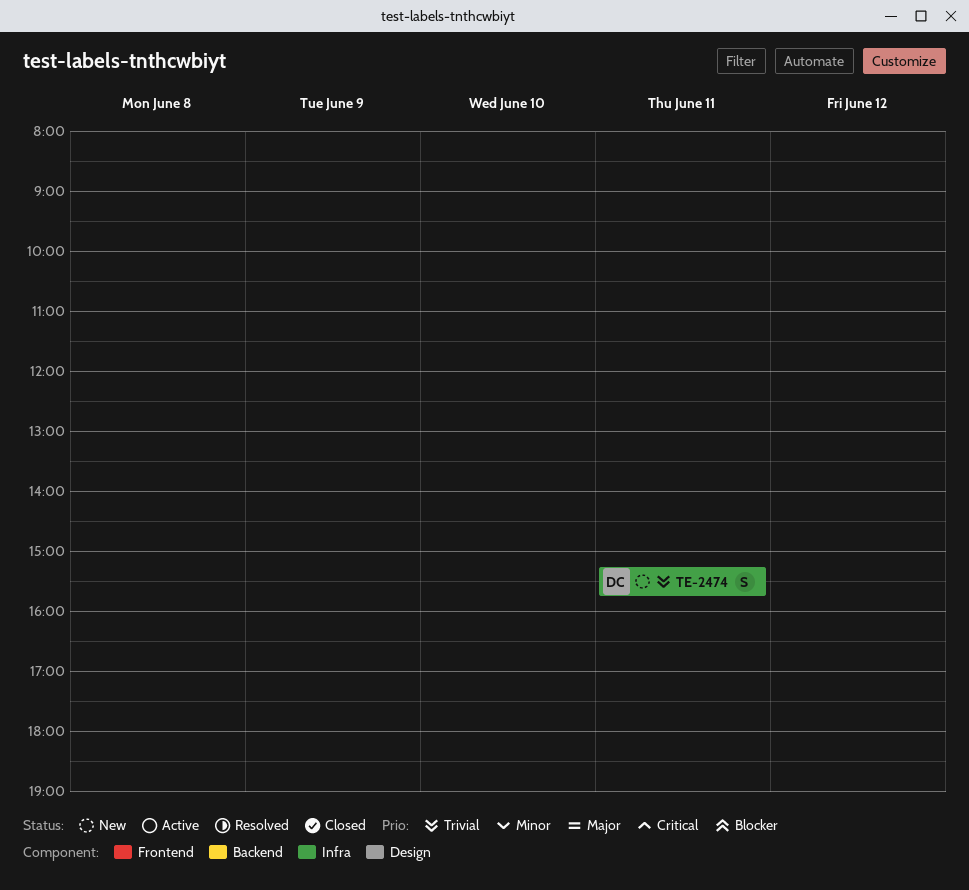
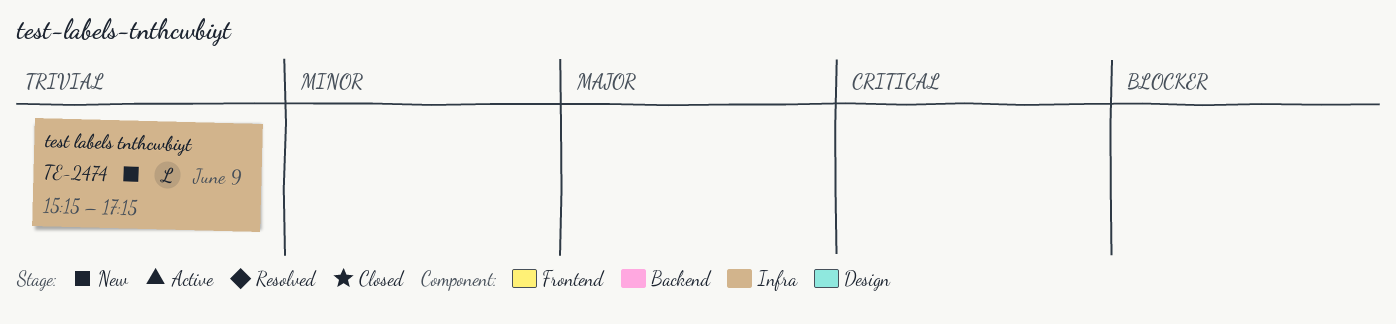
TE-2474, estimate: S -> L
TE-2474, day: Jun 11 -> Jun 9
TE-2474, ends: 15:45 -> 17:15

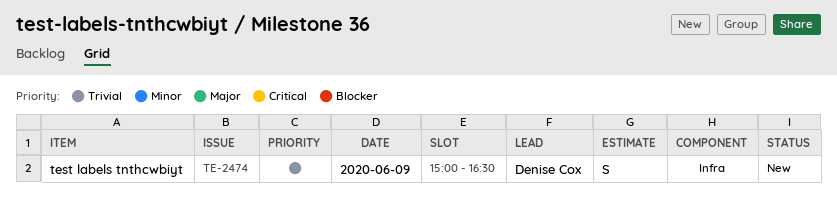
TE-2474, estimate: L -> S
TE-2474, begins: 15:15 -> 15:00
TE-2474, ends: 17:15 -> 16:30

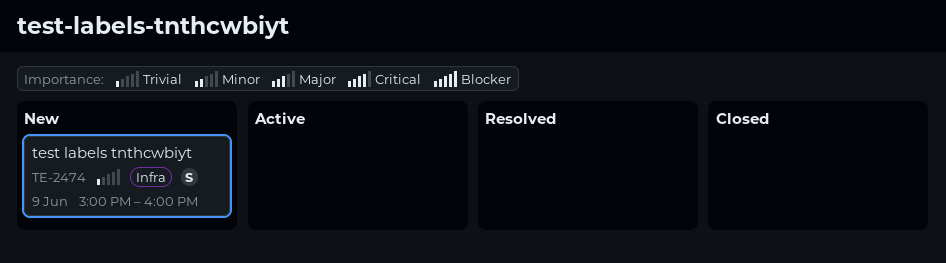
TE-2474, ends: 16:30 -> 16:00

